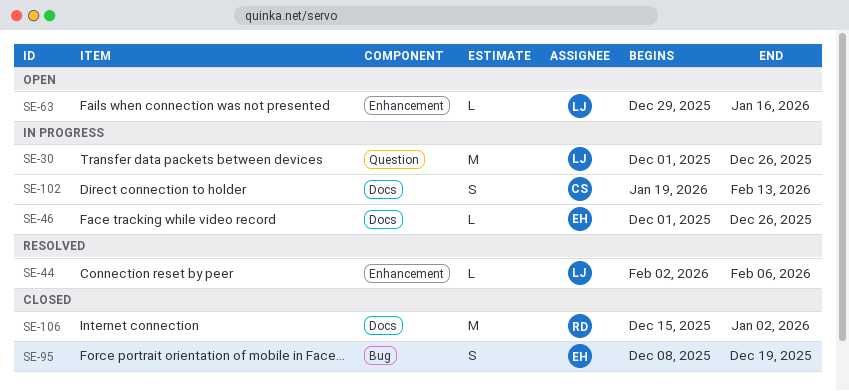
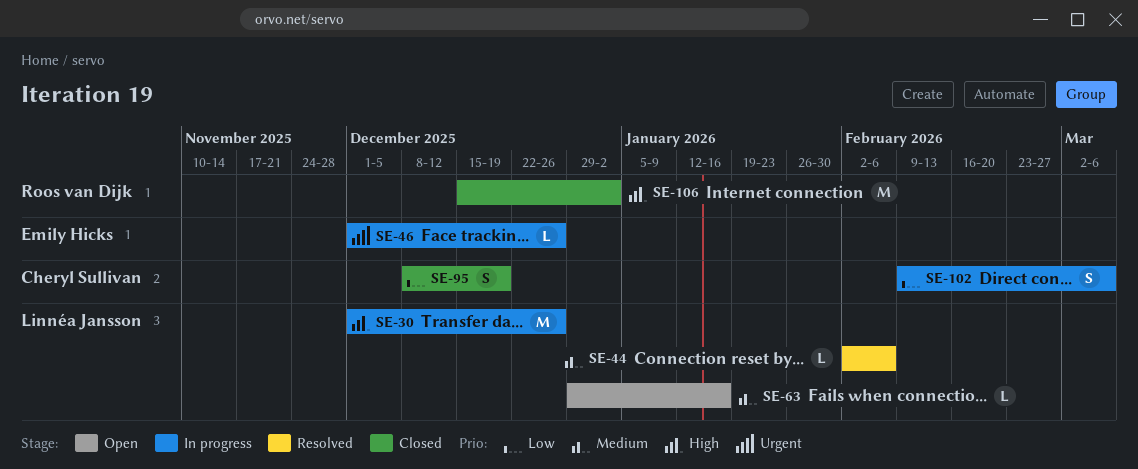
SE-95, owner: Emily Hicks -> Cheryl Sullivan
SE-102, start: Jan 19 -> Feb 9
SE-102, due: Feb 13 -> Mar 6

